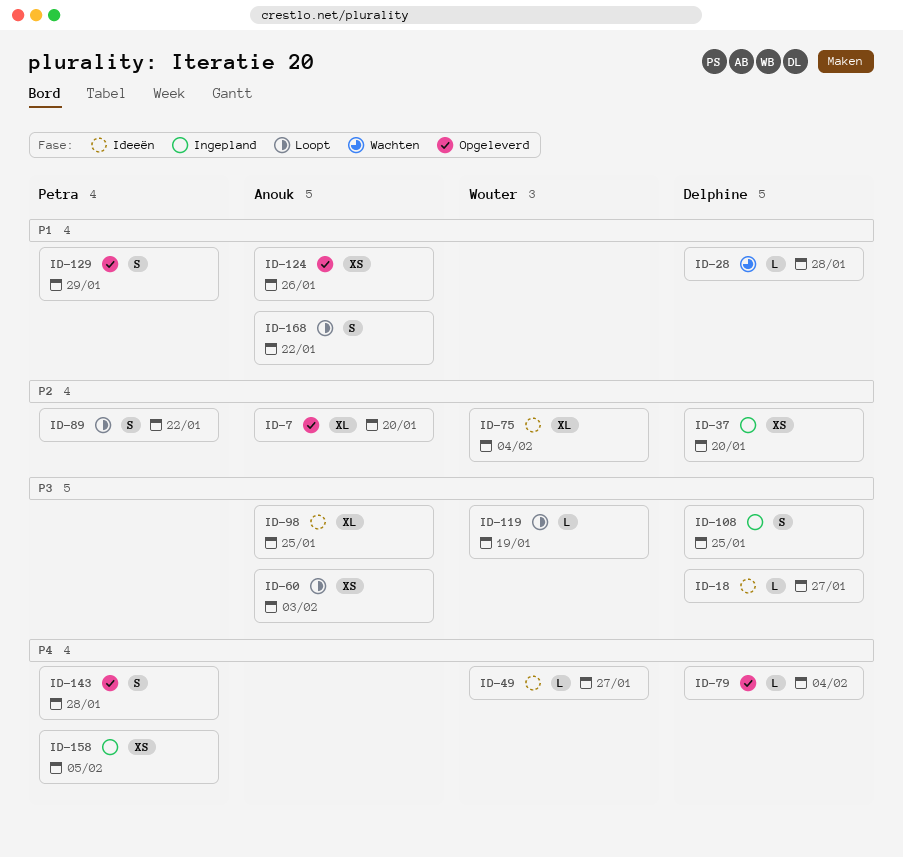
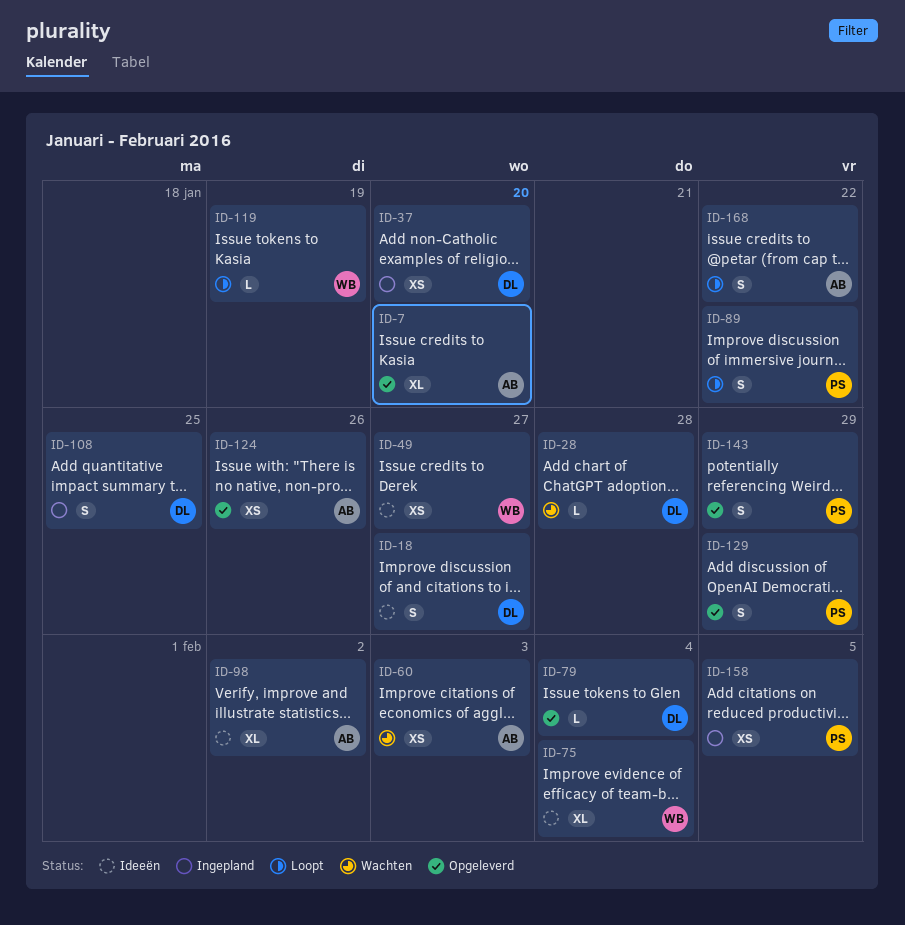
ID-18, estimate: L -> S
ID-49, estimate: L -> XS
ID-60, status: Loopt -> Wachten
ID-98, due: Jan 25 -> Feb 2
ID-143, due: Jan 28 -> Jan 29

